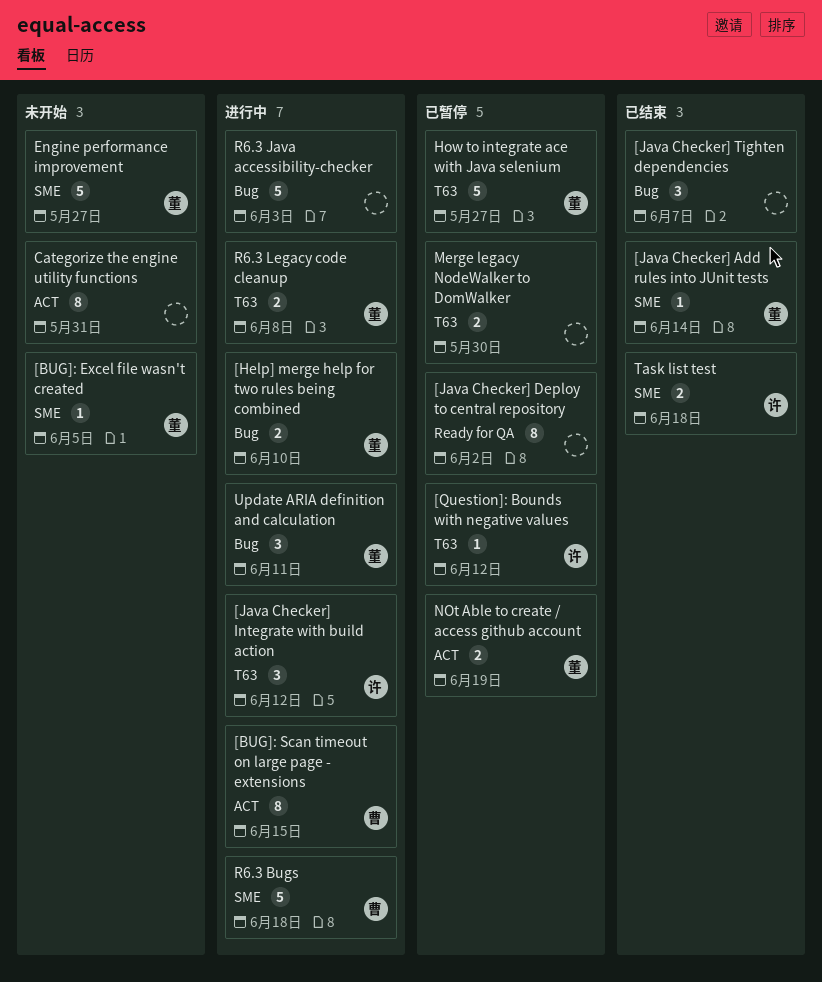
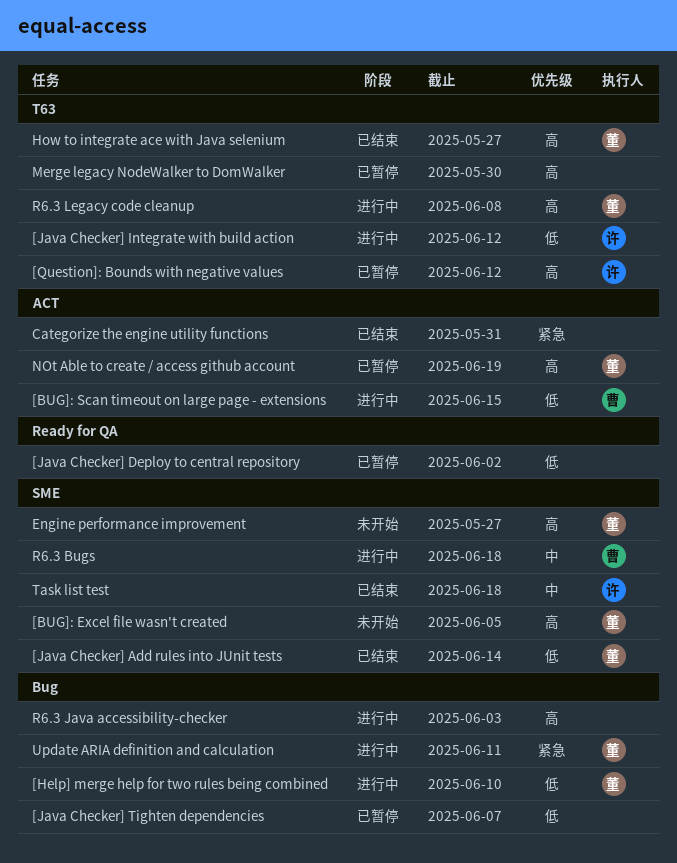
[Java Checker] Tighten dependencies, status: 已结束 -> 已暂停
Categorize the engine utility functions, status: 未开始 -> 已结束
How to integrate ace with Java selenium, status: 已暂停 -> 已结束

